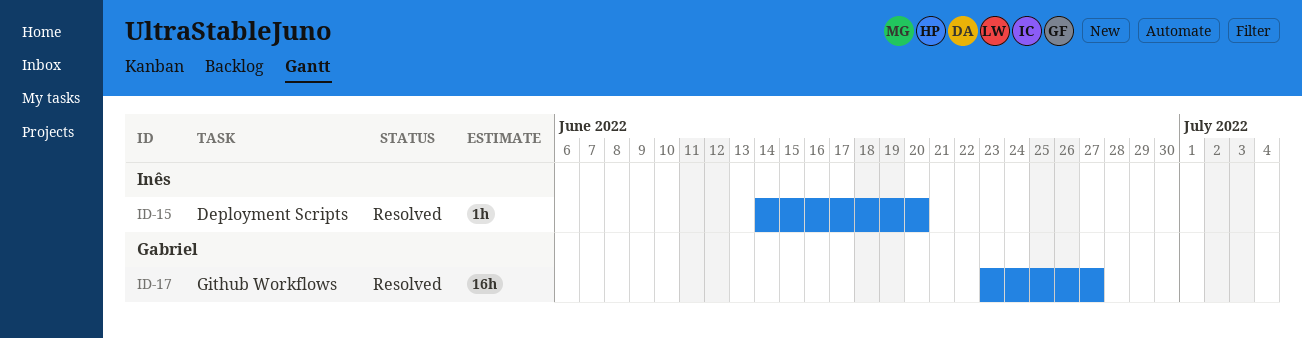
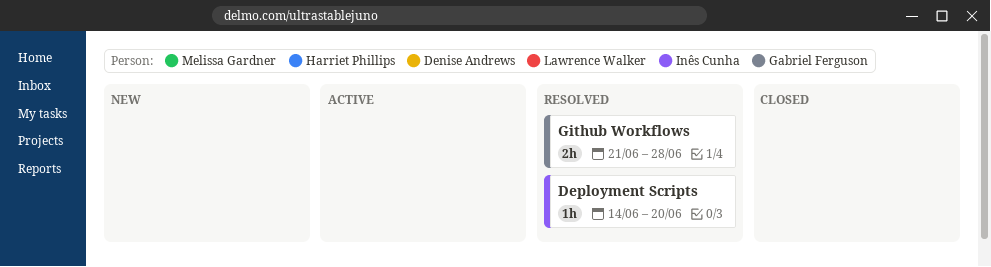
Github Workflows, estimate: 16h -> 2h
Github Workflows, start: Jun 23 -> Jun 21
Github Workflows, due: Jun 27 -> Jun 28

